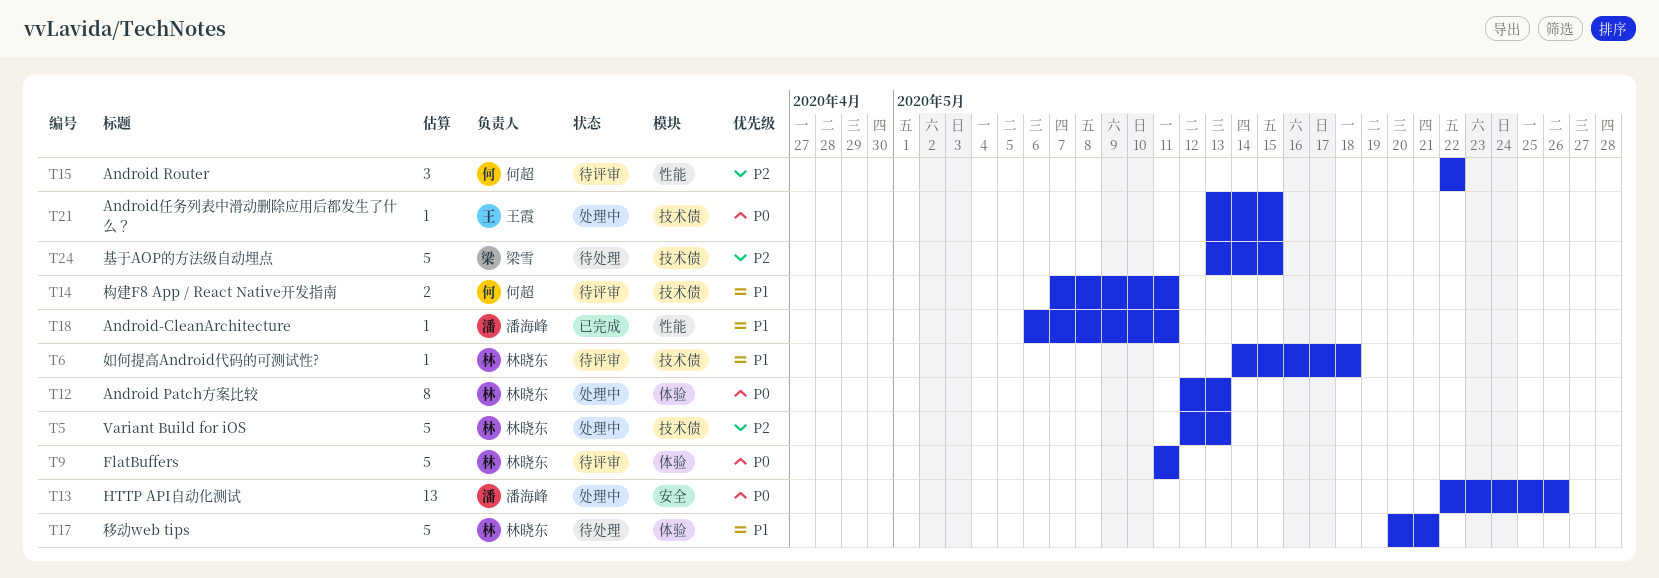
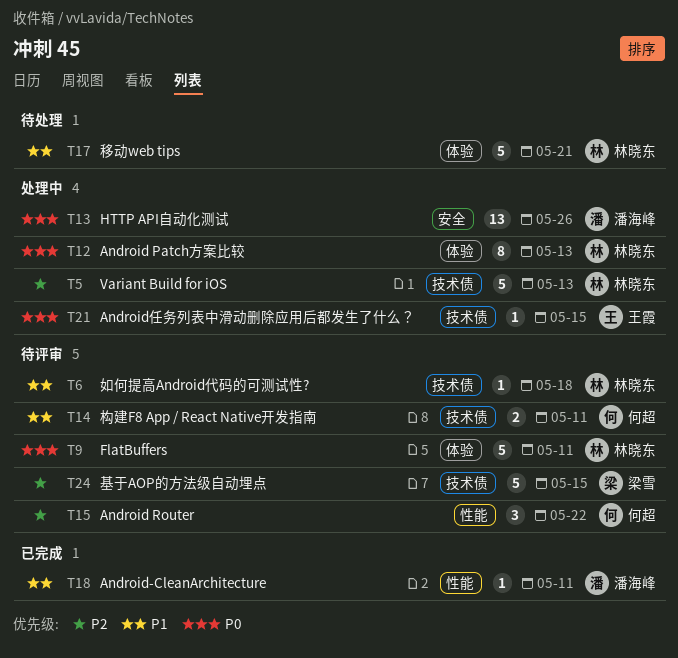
T24, status: 待处理 -> 待评审

